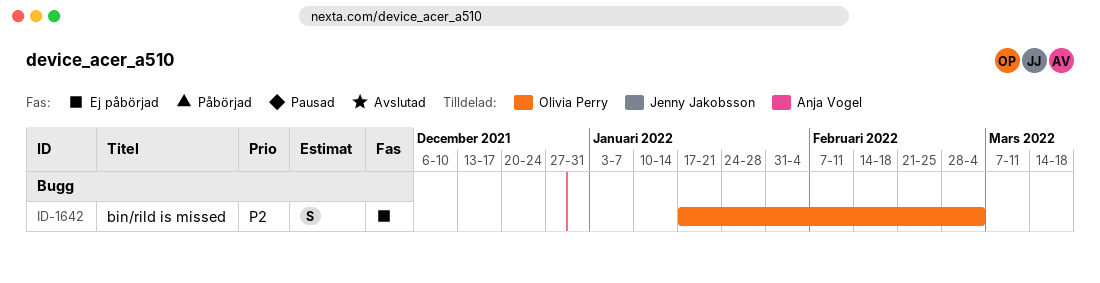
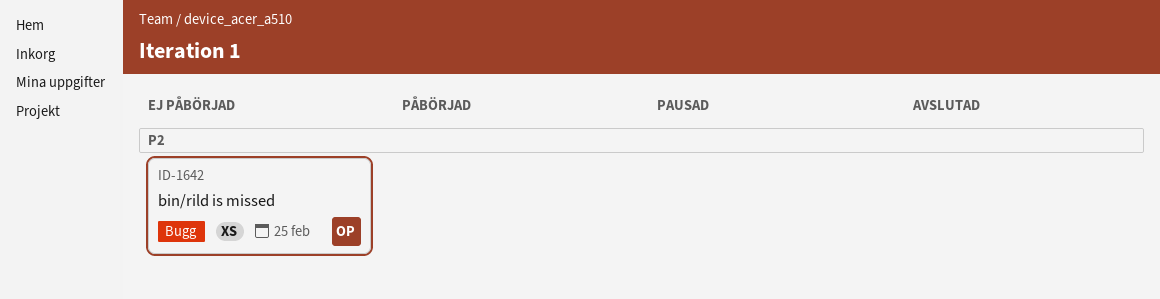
ID-1642, estimate: S -> XS
ID-1642, due: Mar 4 -> Feb 25

